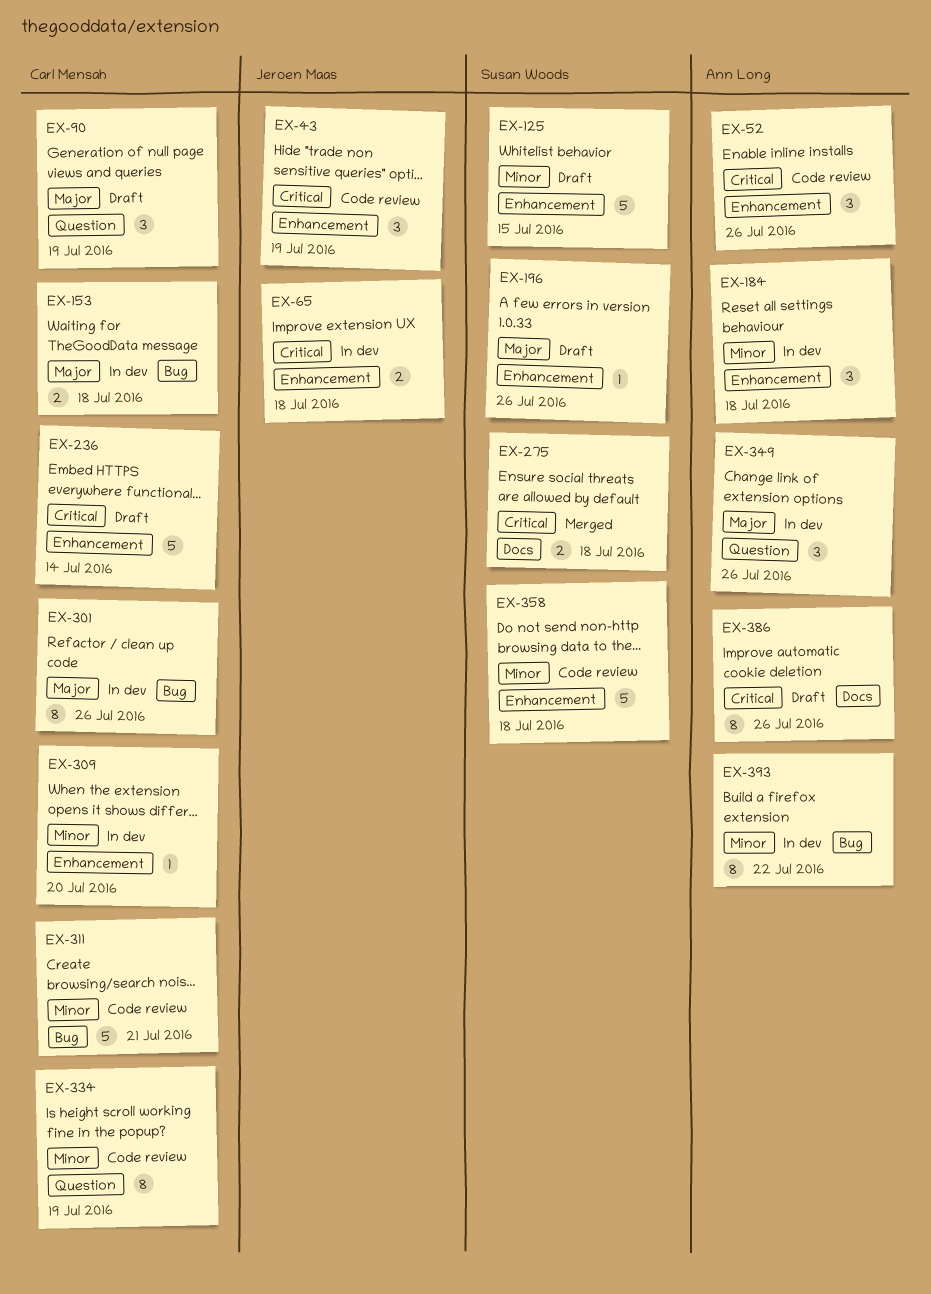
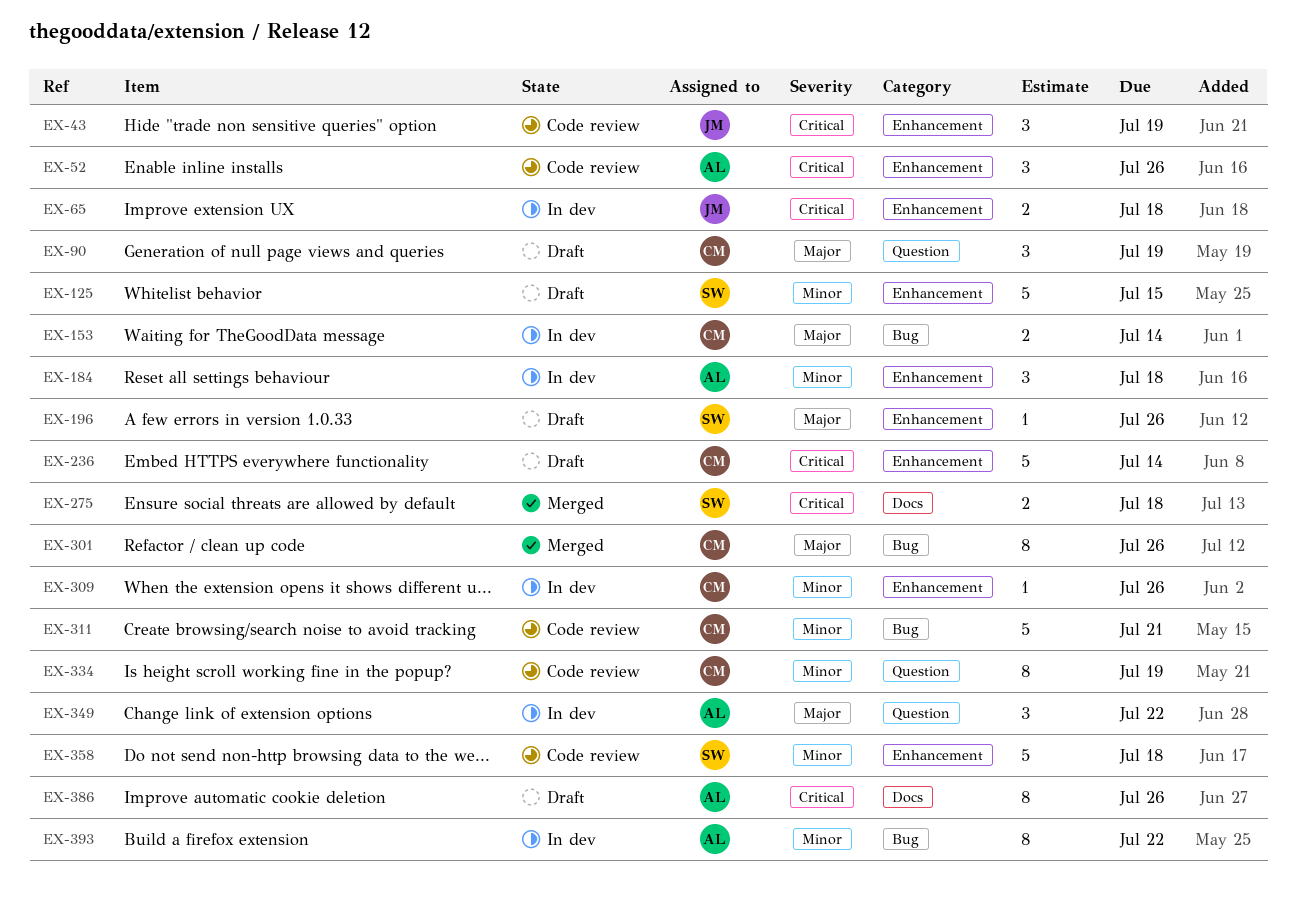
EX-153, due: Jul 18 -> Jul 14
EX-301, status: In dev -> Merged
EX-309, due: Jul 20 -> Jul 26
EX-349, due: Jul 26 -> Jul 22

